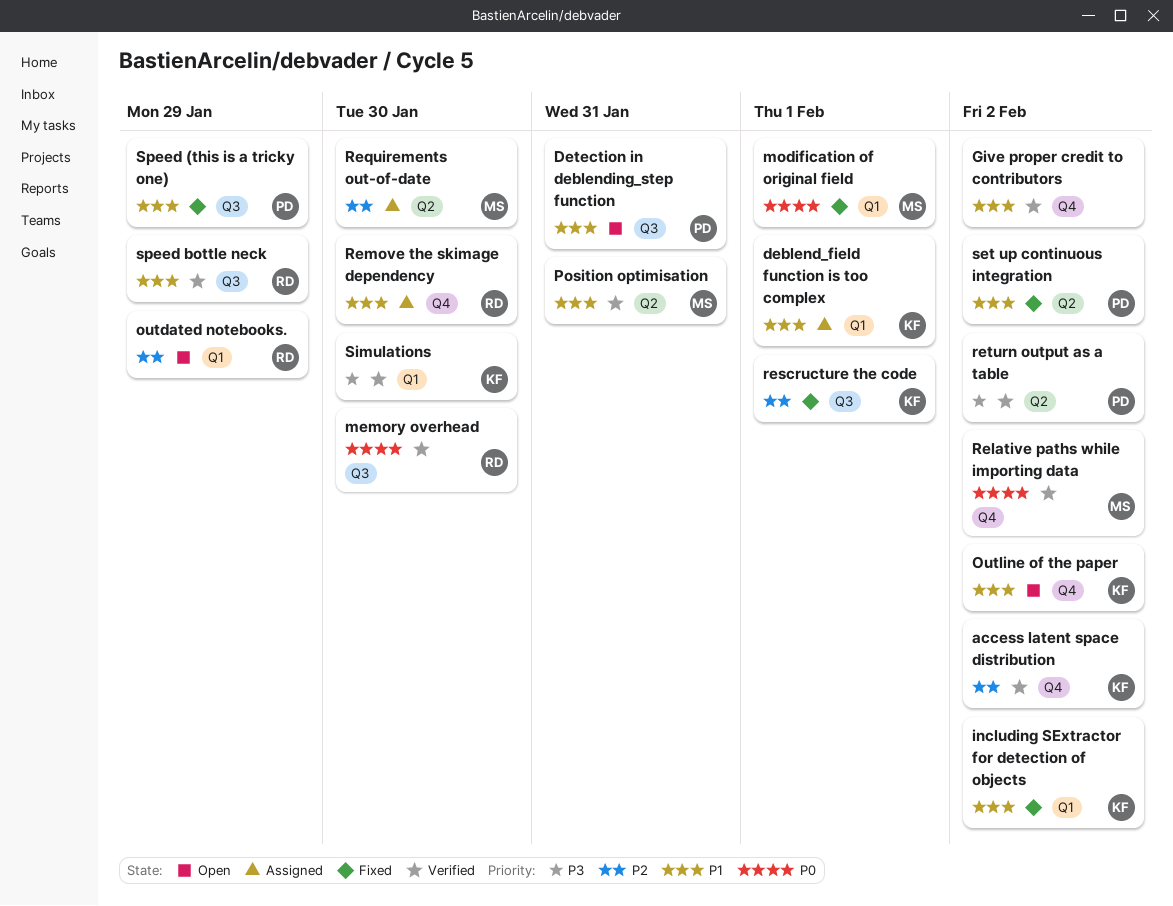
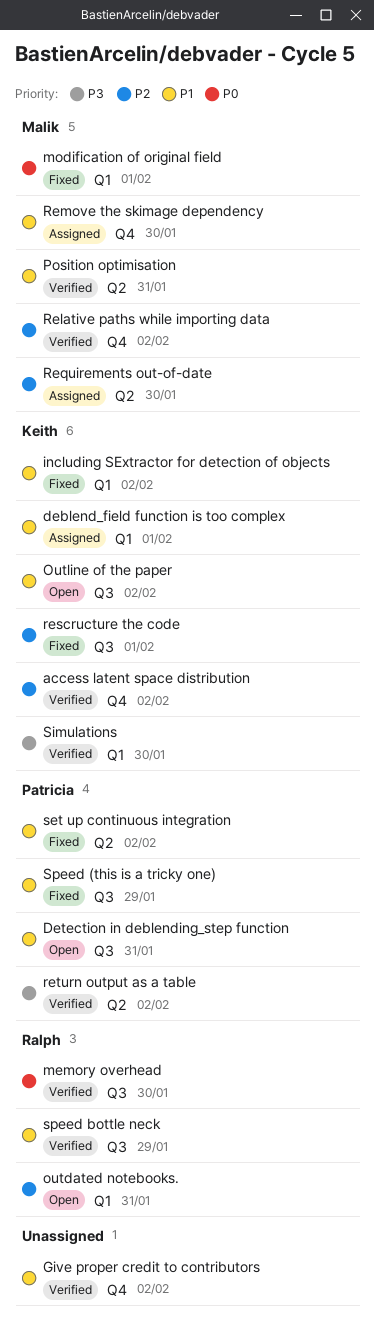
outdated notebooks., due: Jan 29 -> Jan 31
Outline of the paper, label: Q4 -> Q3
Relative paths while importing data, priority: P0 -> P2
Remove the skimage dependency, owner: Ralph -> Malik

